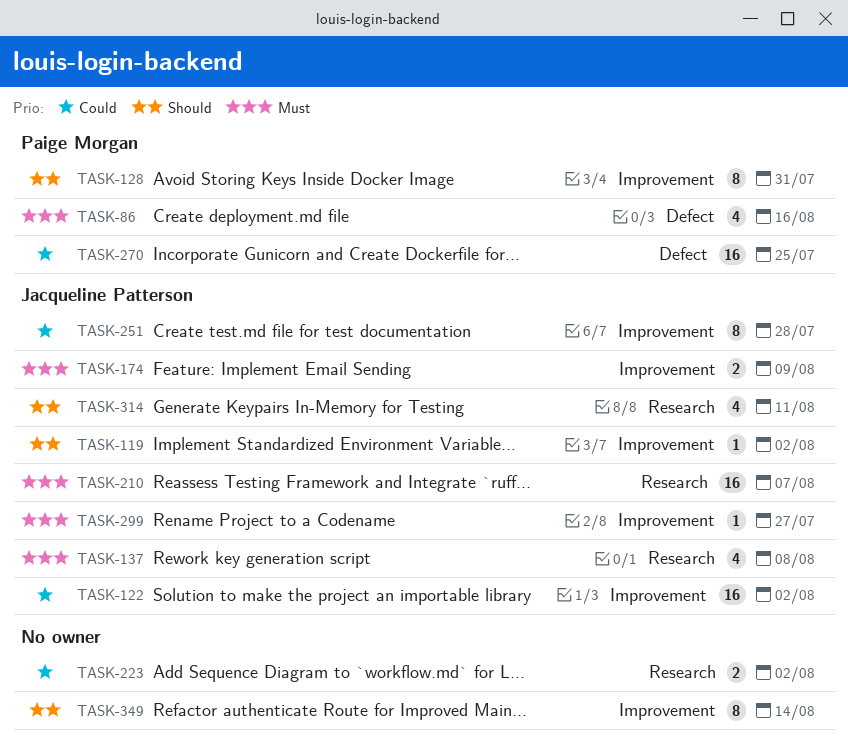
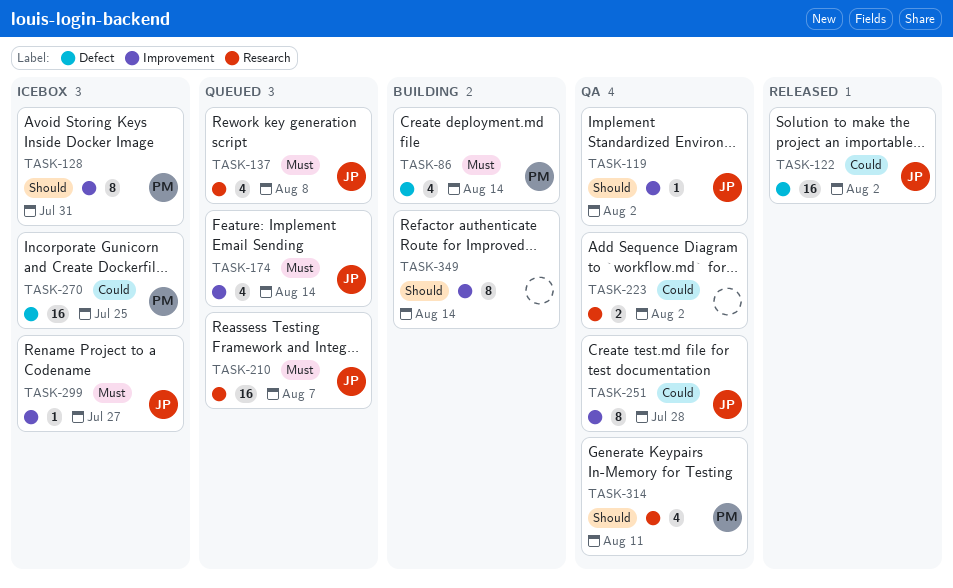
TASK-86, due: Aug 16 -> Aug 14
TASK-122, label: Improvement -> Defect
TASK-174, estimate: 2 -> 4
TASK-174, due: Aug 9 -> Aug 14
TASK-314, owner: Jacqueline Patterson -> Paige Morgan

